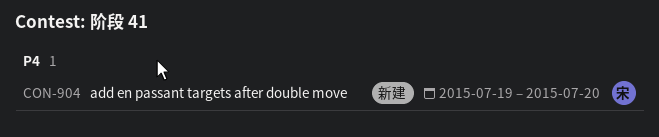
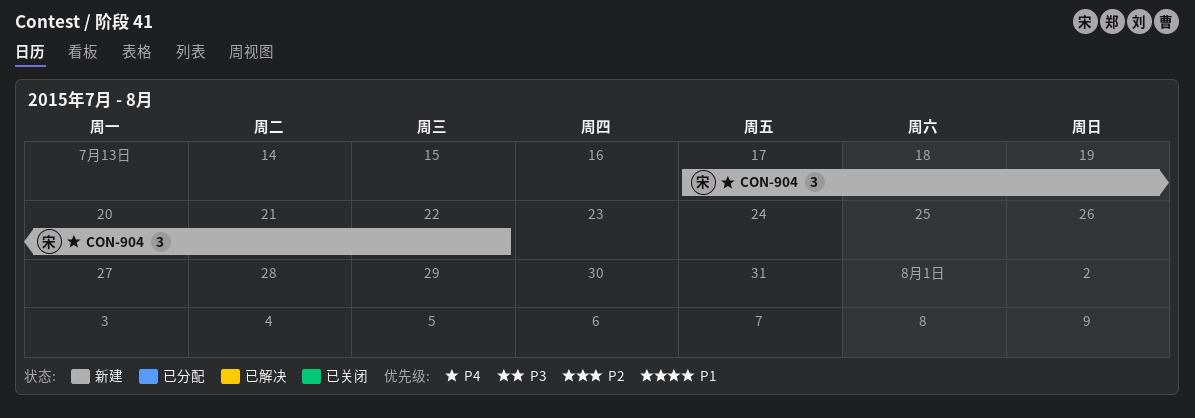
CON-904, start: Jul 19 -> Jul 17
CON-904, due: Jul 20 -> Jul 22

